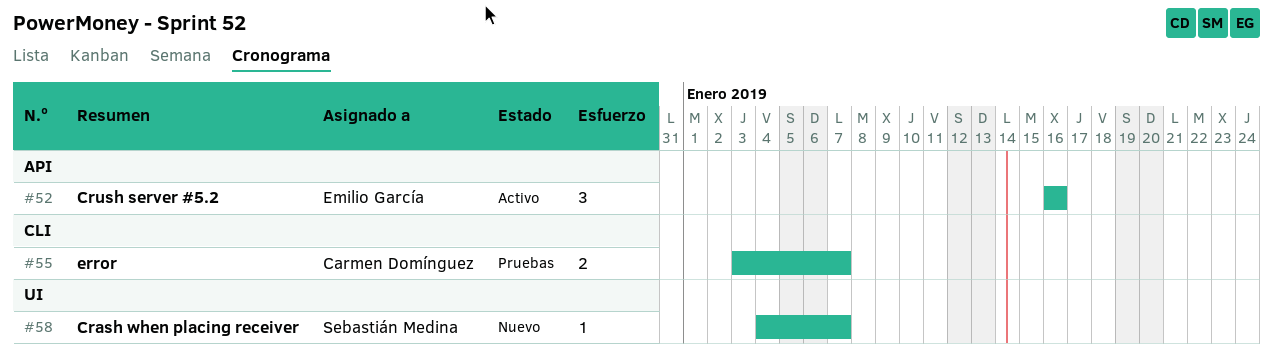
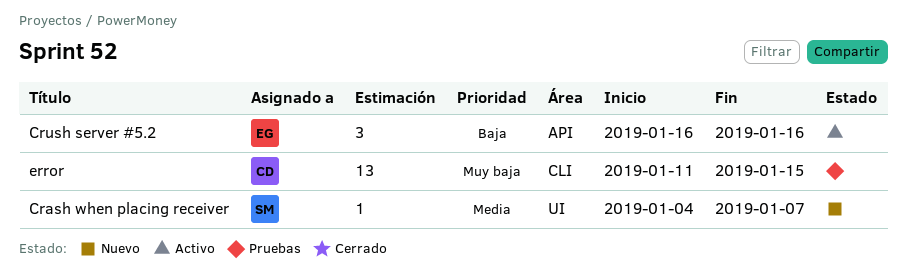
error, estimate: 2 -> 13
error, start: Jan 3 -> Jan 11
error, due: Jan 7 -> Jan 15

